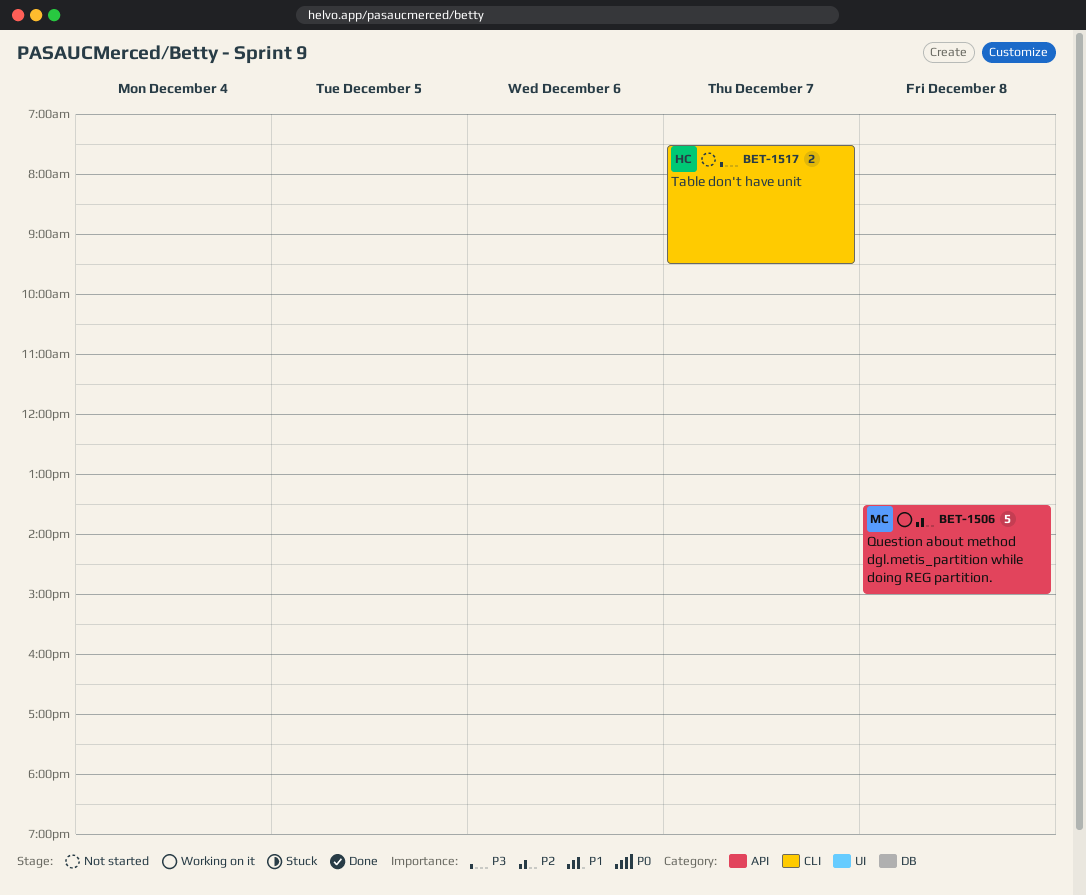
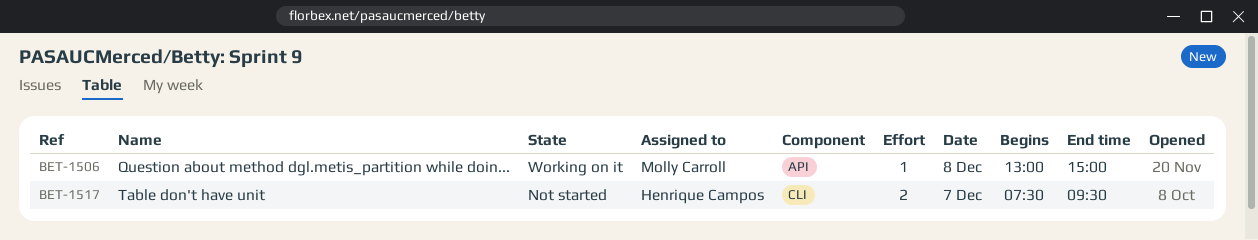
BET-1506, estimate: 5 -> 1
BET-1506, begins: 13:30 -> 13:00

